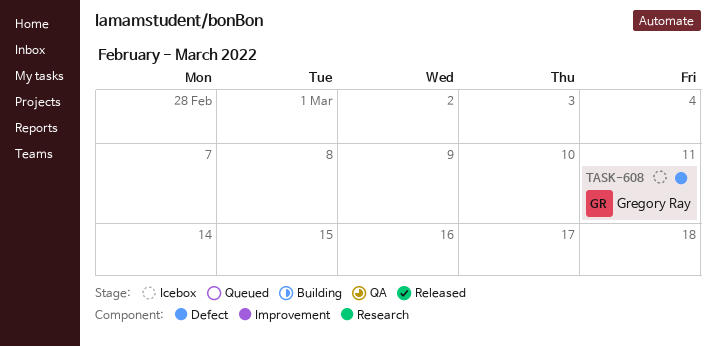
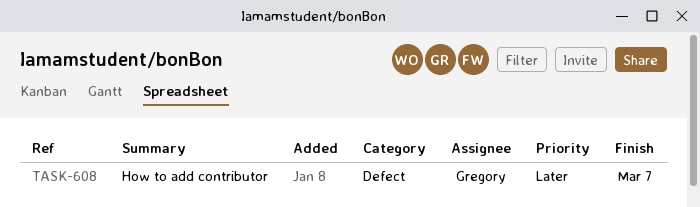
TASK-608, due: Mar 11 -> Mar 7

